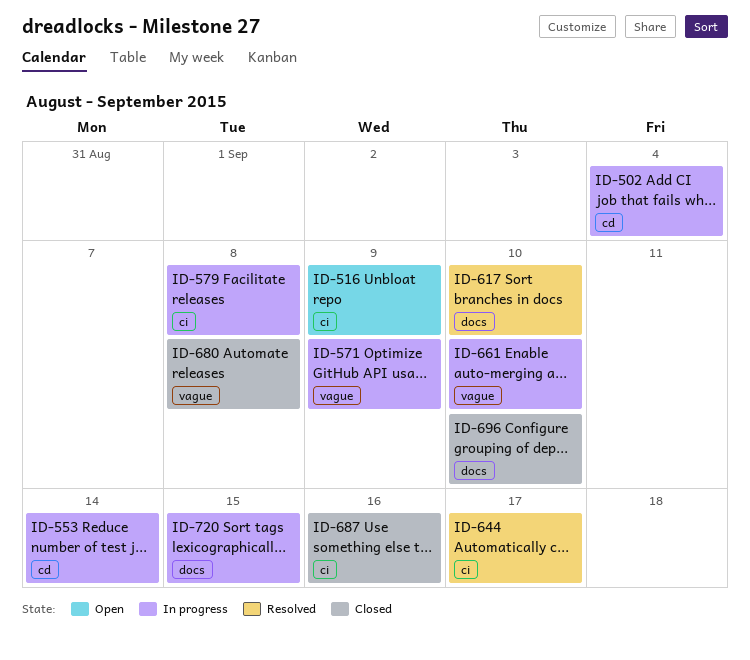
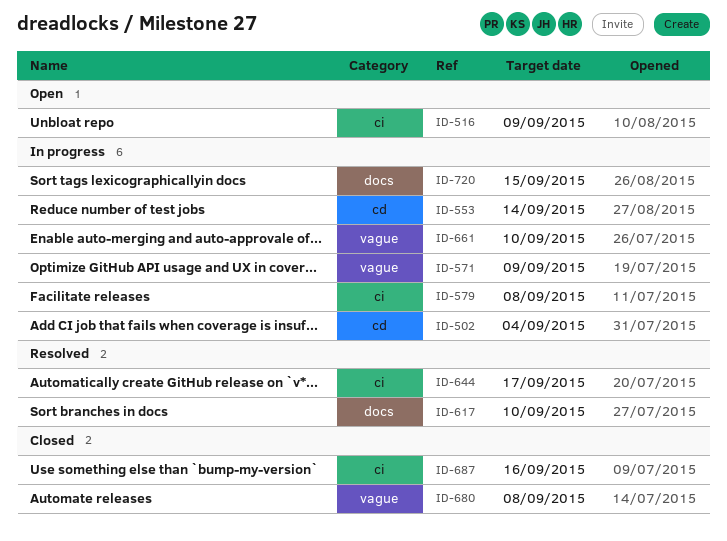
ID-696: present -> none

